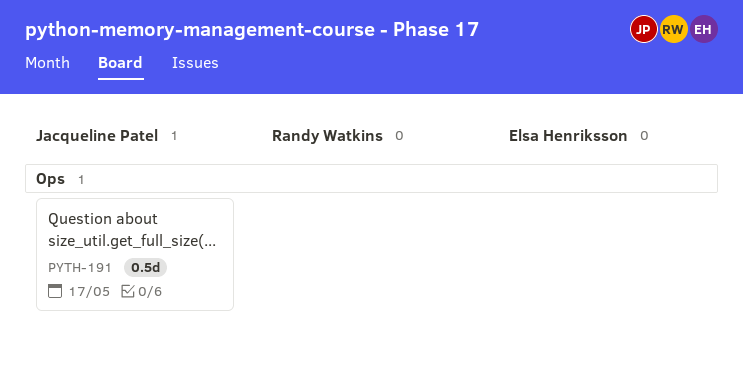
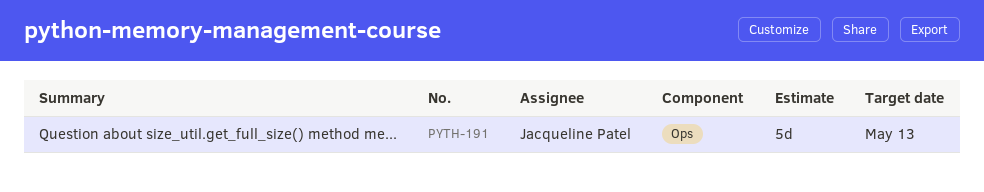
PYTH-191, estimate: 0.5d -> 5d
PYTH-191, due: May 17 -> May 13

